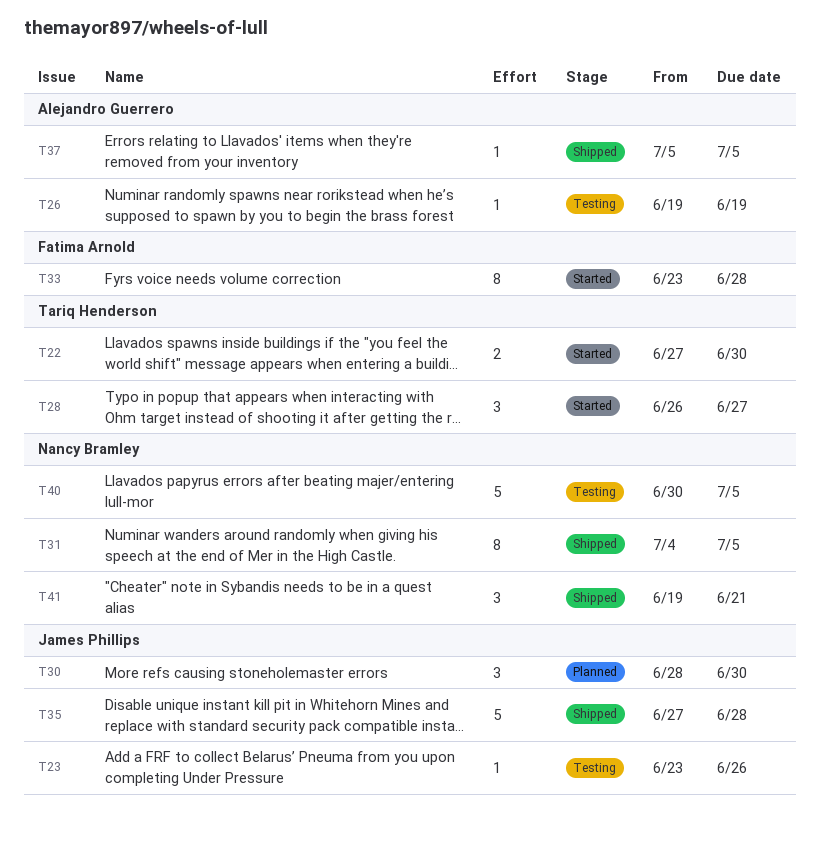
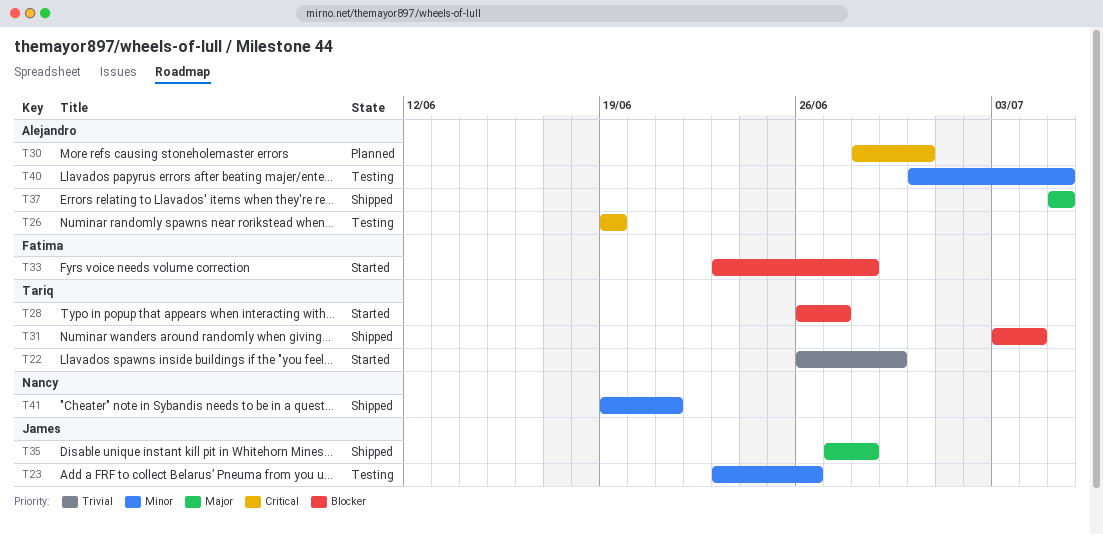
T22, start: Jun 27 -> Jun 26
T22, due: Jun 30 -> Jun 29
T30, owner: James Phillips -> Alejandro Guerrero
T31, owner: Nancy Bramley -> Tariq Henderson
T31, start: Jul 4 -> Jul 3
T31, due: Jul 5 -> Jul 4
T40, owner: Nancy Bramley -> Alejandro Guerrero

